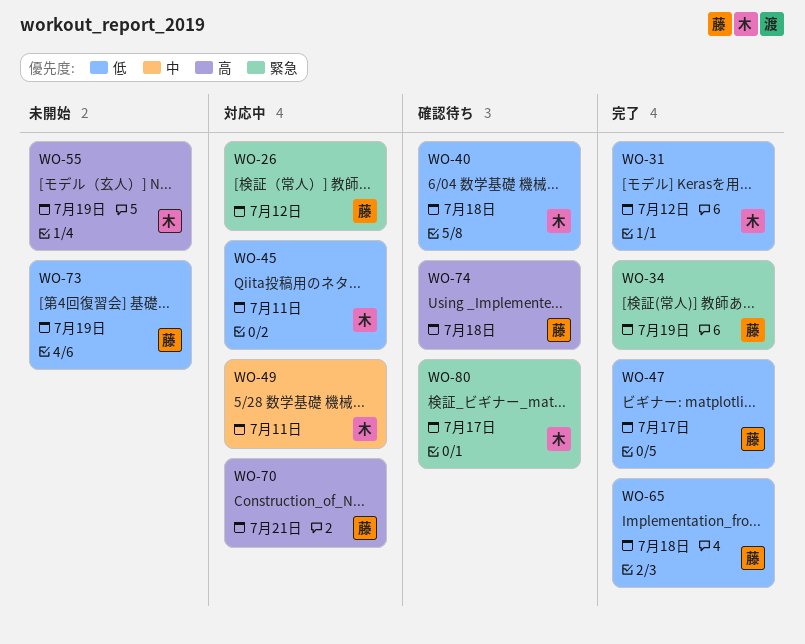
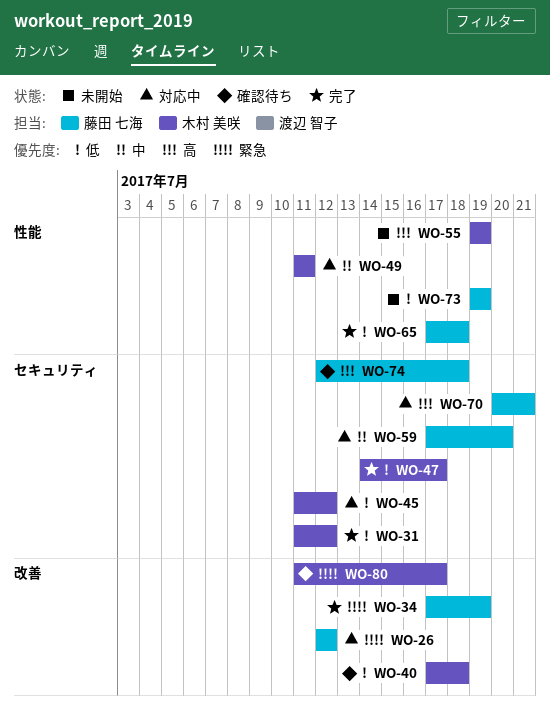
WO-45, due: Jul 11 -> Jul 12
WO-47, owner: 藤田 七海 -> 木村 美咲
WO-59: none -> present

